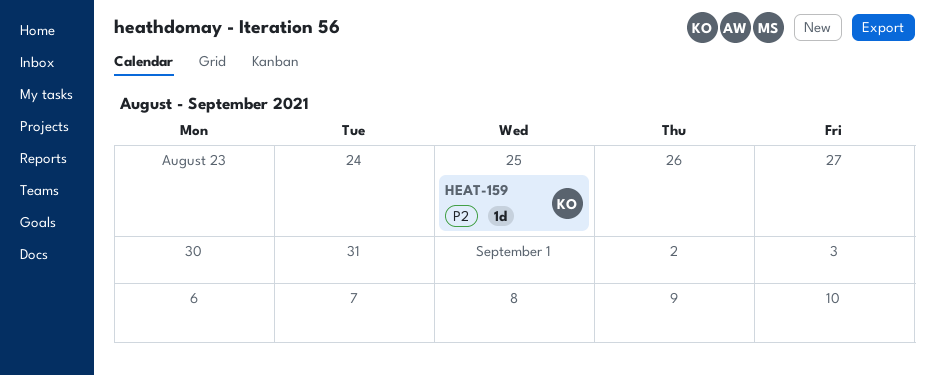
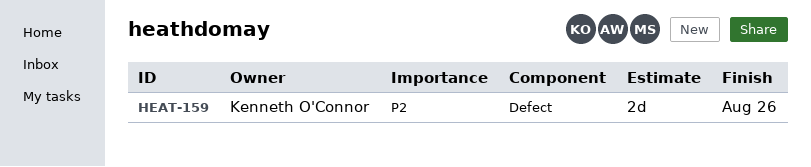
HEAT-159, estimate: 1d -> 2d
HEAT-159, due: Aug 25 -> Aug 26

